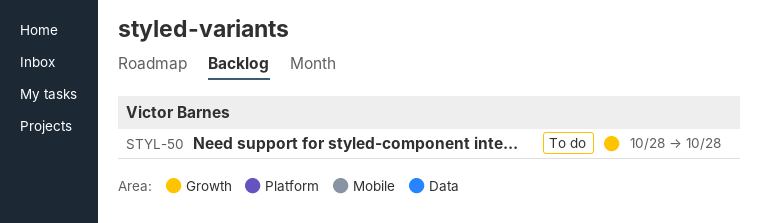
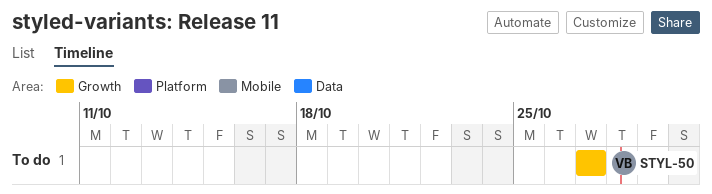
STYL-50, start: Oct 28 -> Oct 27
STYL-50, due: Oct 28 -> Oct 27

